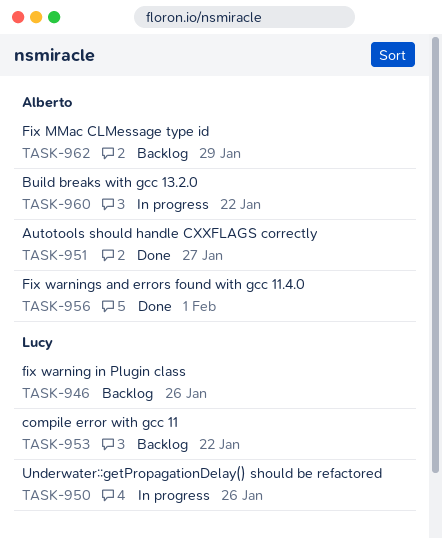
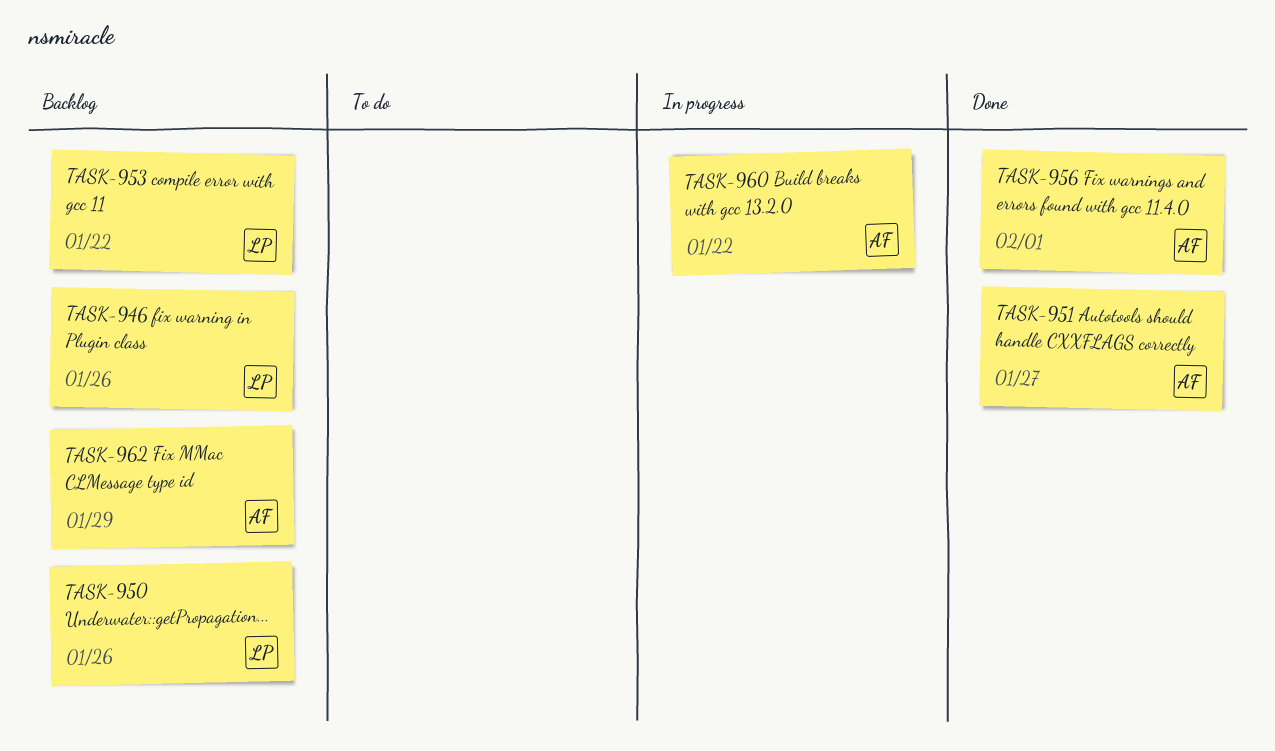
TASK-950, status: In progress -> Backlog

